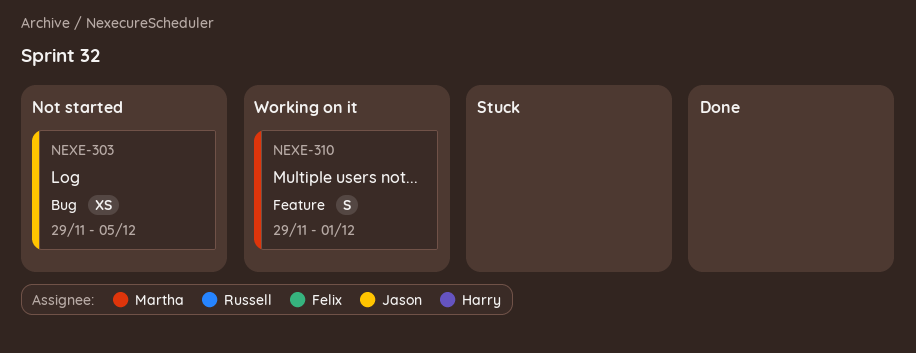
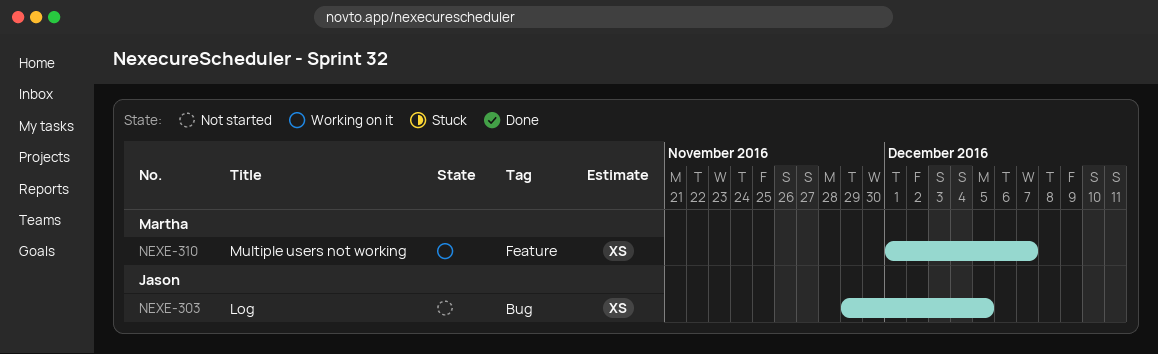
NEXE-310, estimate: S -> XS
NEXE-310, start: Nov 29 -> Dec 1
NEXE-310, due: Dec 1 -> Dec 7

